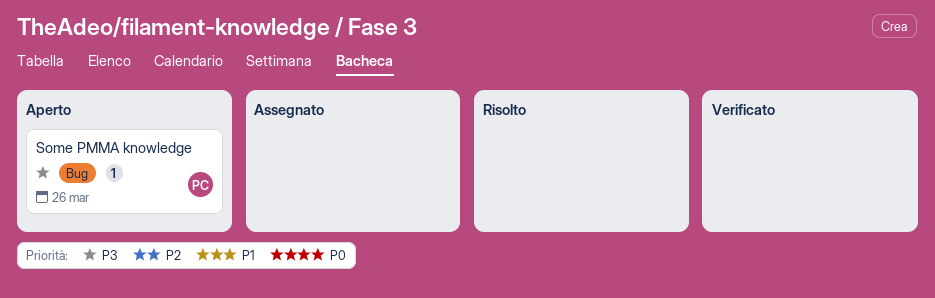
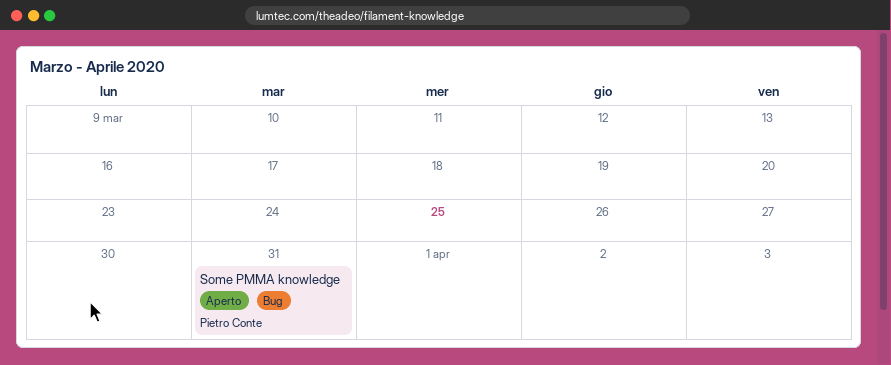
Some PMMA knowledge, due: Mar 26 -> Mar 31

